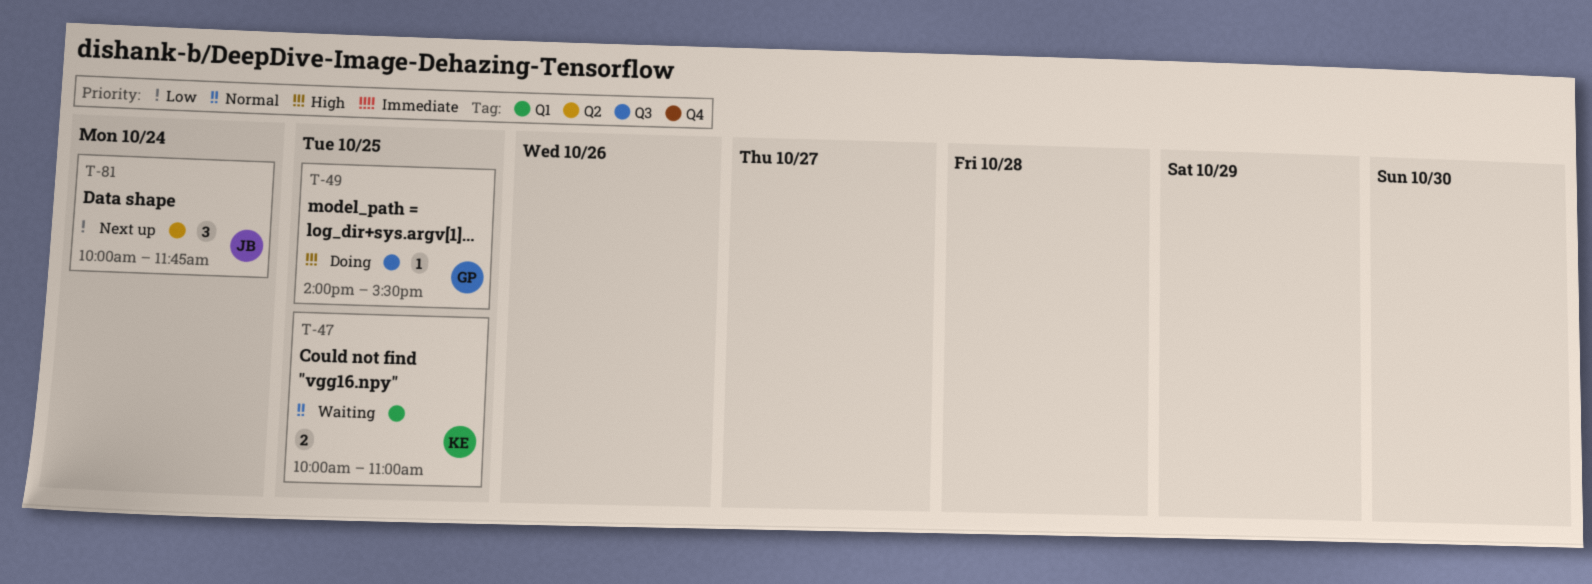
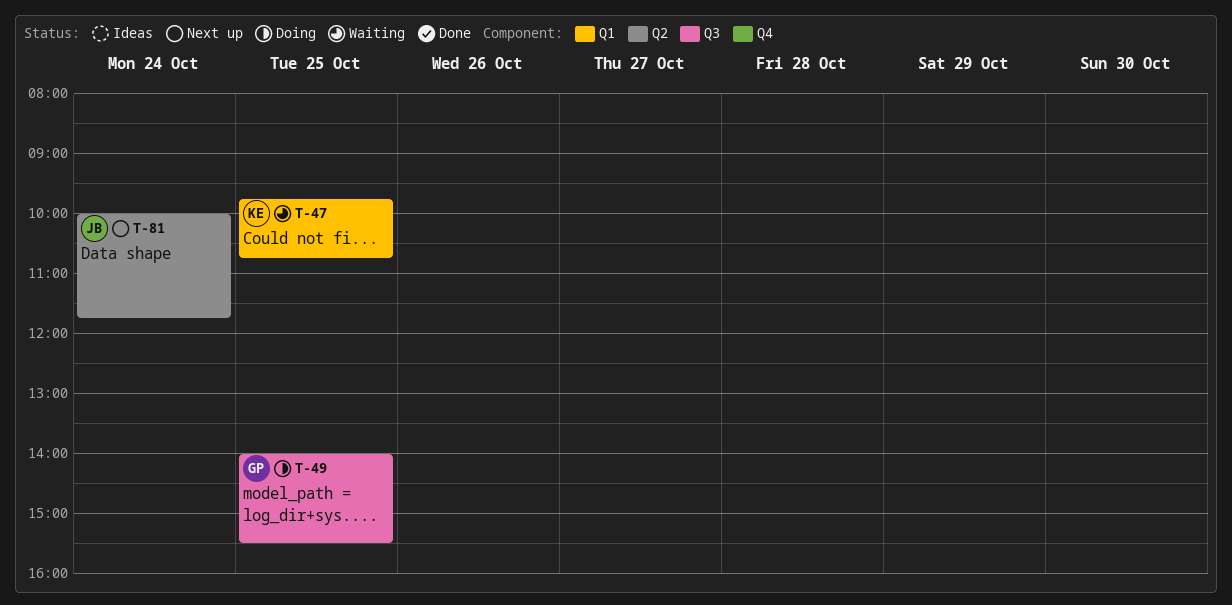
T-47, begins: 10:00 -> 09:45
T-47, ends: 11:00 -> 10:45

